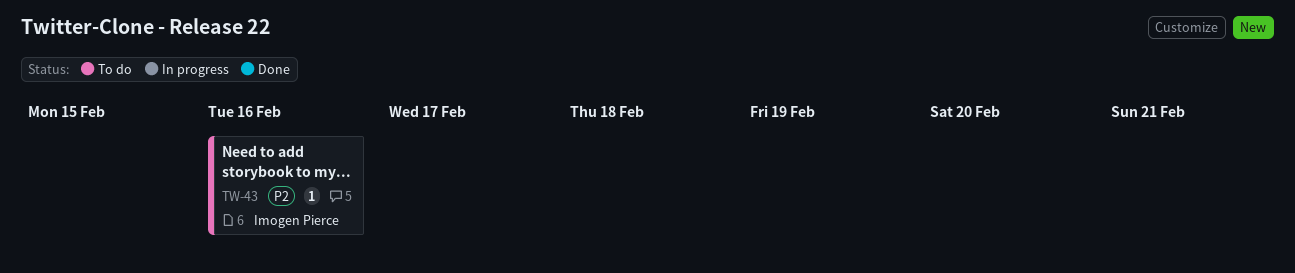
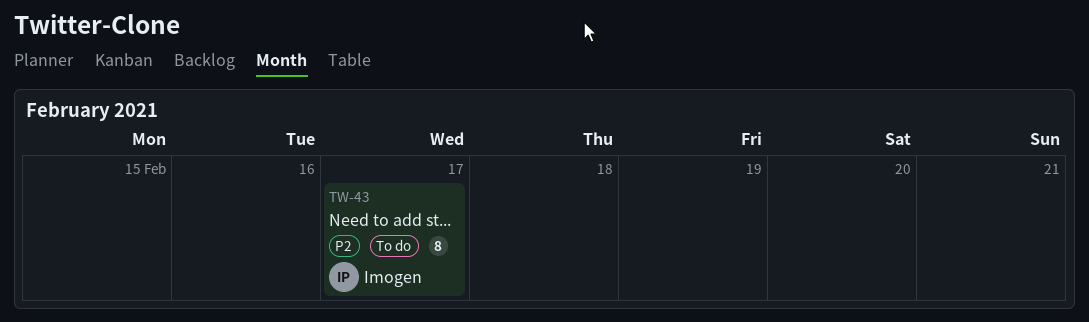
TW-43, estimate: 1 -> 8
TW-43, due: Feb 16 -> Feb 17

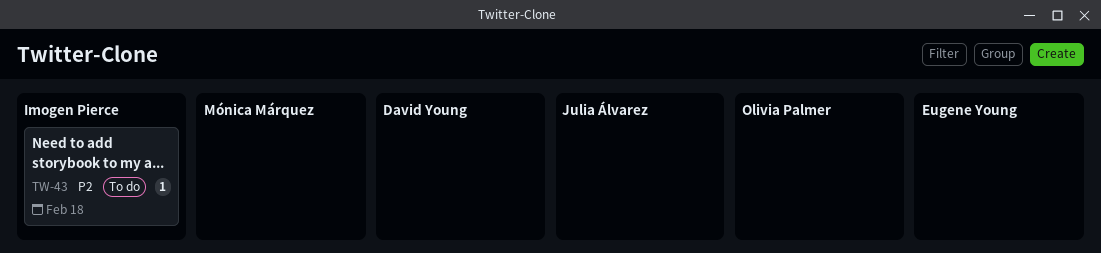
TW-43, estimate: 8 -> 1
TW-43, due: Feb 17 -> Feb 18

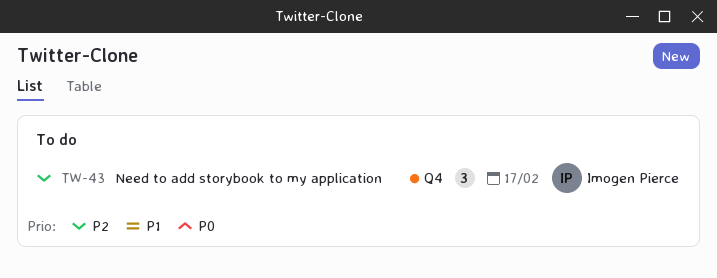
TW-43, estimate: 1 -> 3
TW-43, due: Feb 18 -> Feb 17

